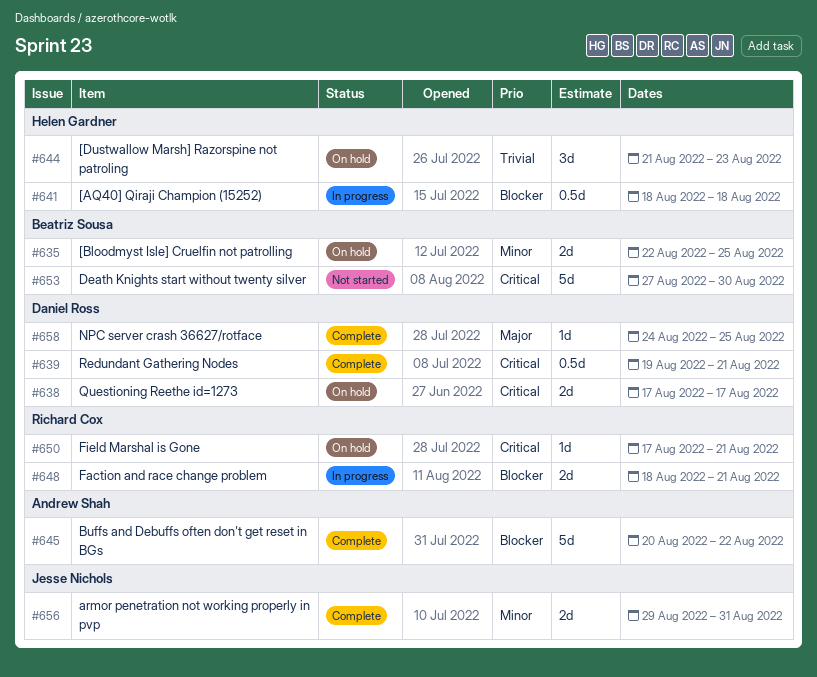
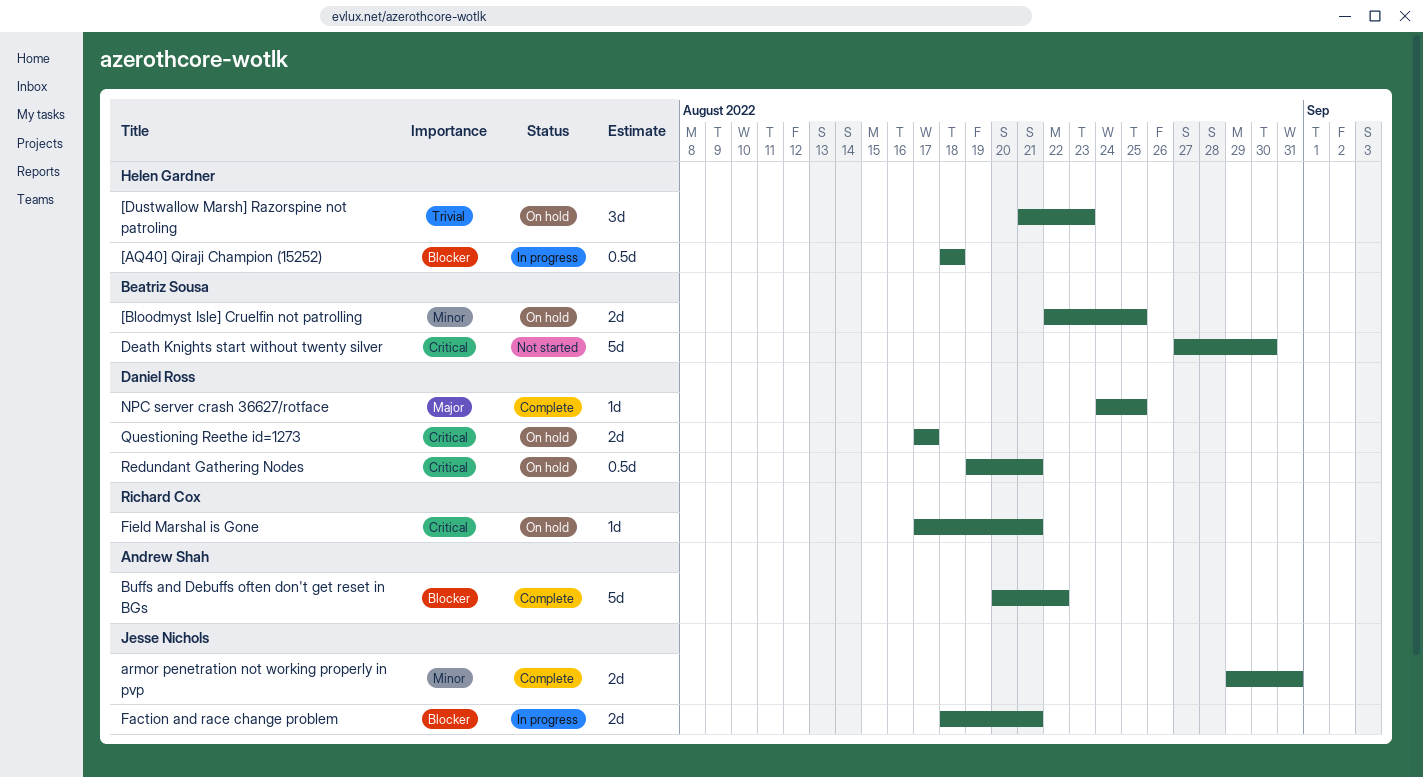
Faction and race change problem, owner: Richard Cox -> Jesse Nichols
Redundant Gathering Nodes, status: Complete -> On hold

